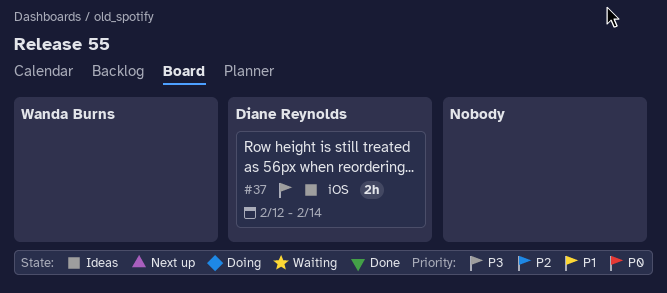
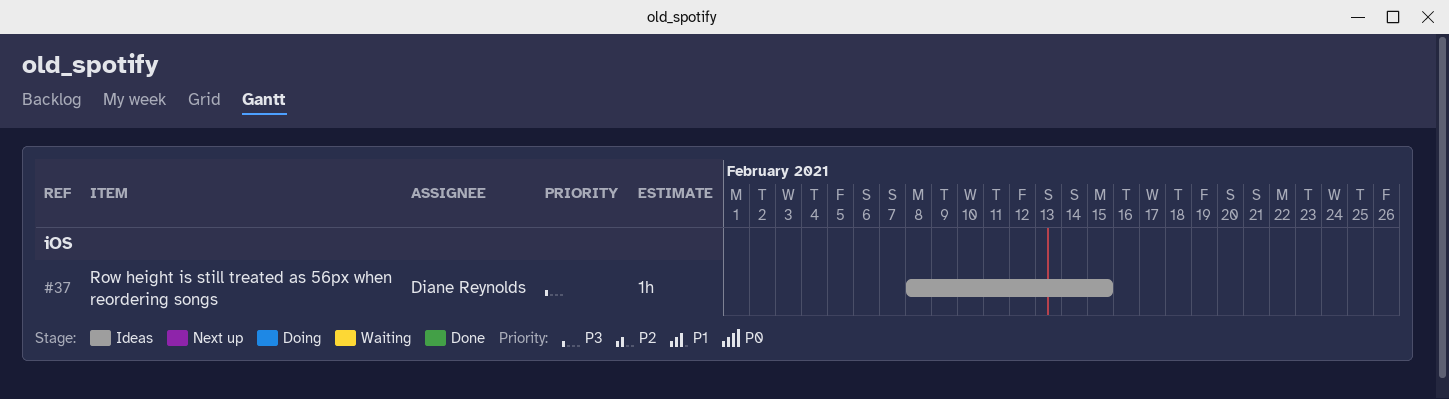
#37, estimate: 2h -> 1h
#37, start: Feb 12 -> Feb 8
#37, due: Feb 14 -> Feb 15

